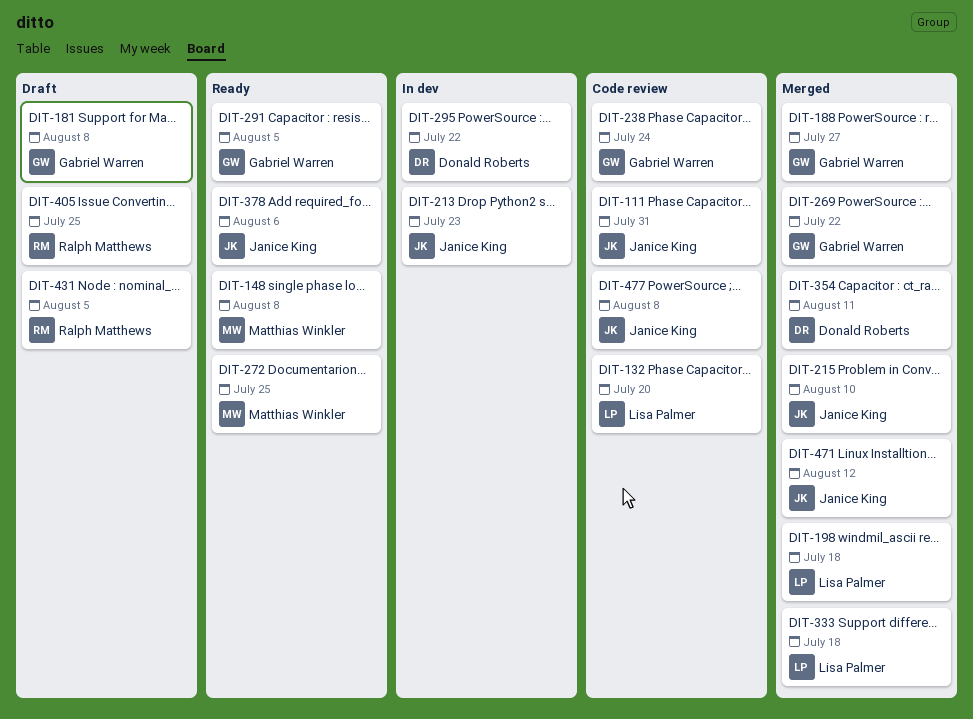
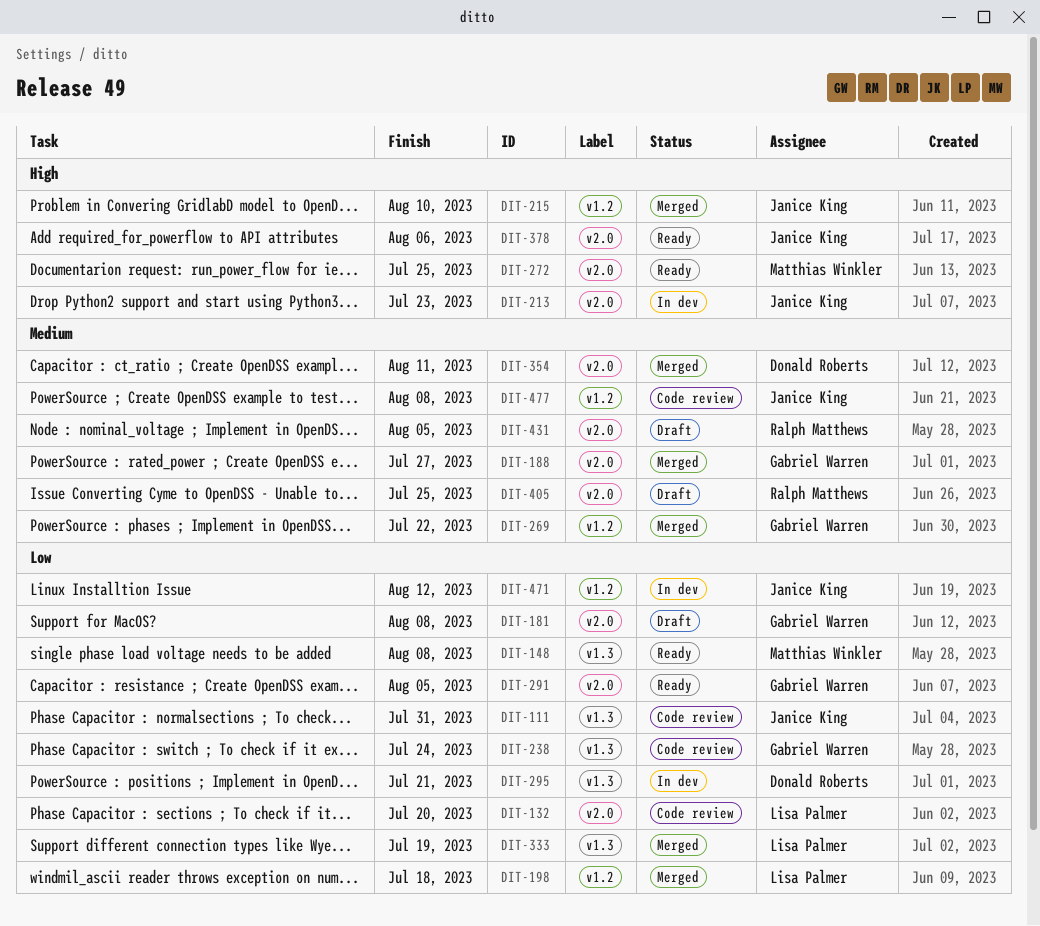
DIT-295, due: Jul 22 -> Jul 21
DIT-333, due: Jul 18 -> Jul 19
DIT-471, status: Merged -> In dev

